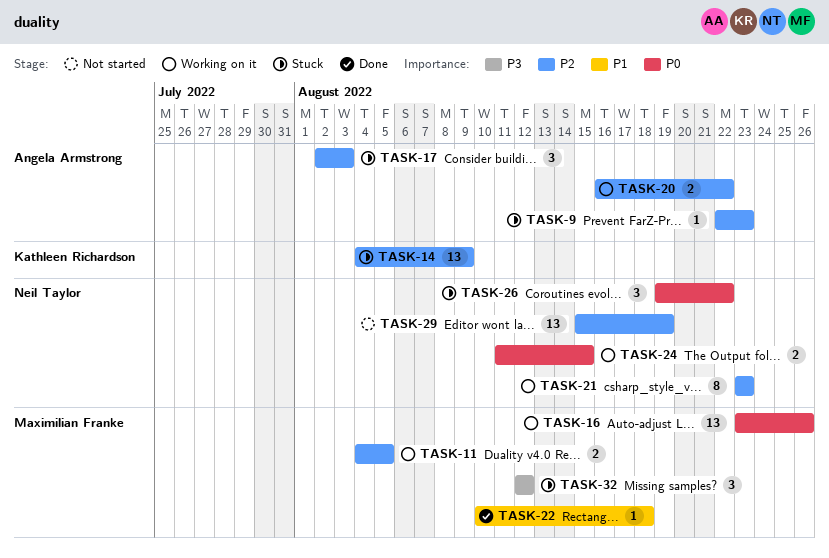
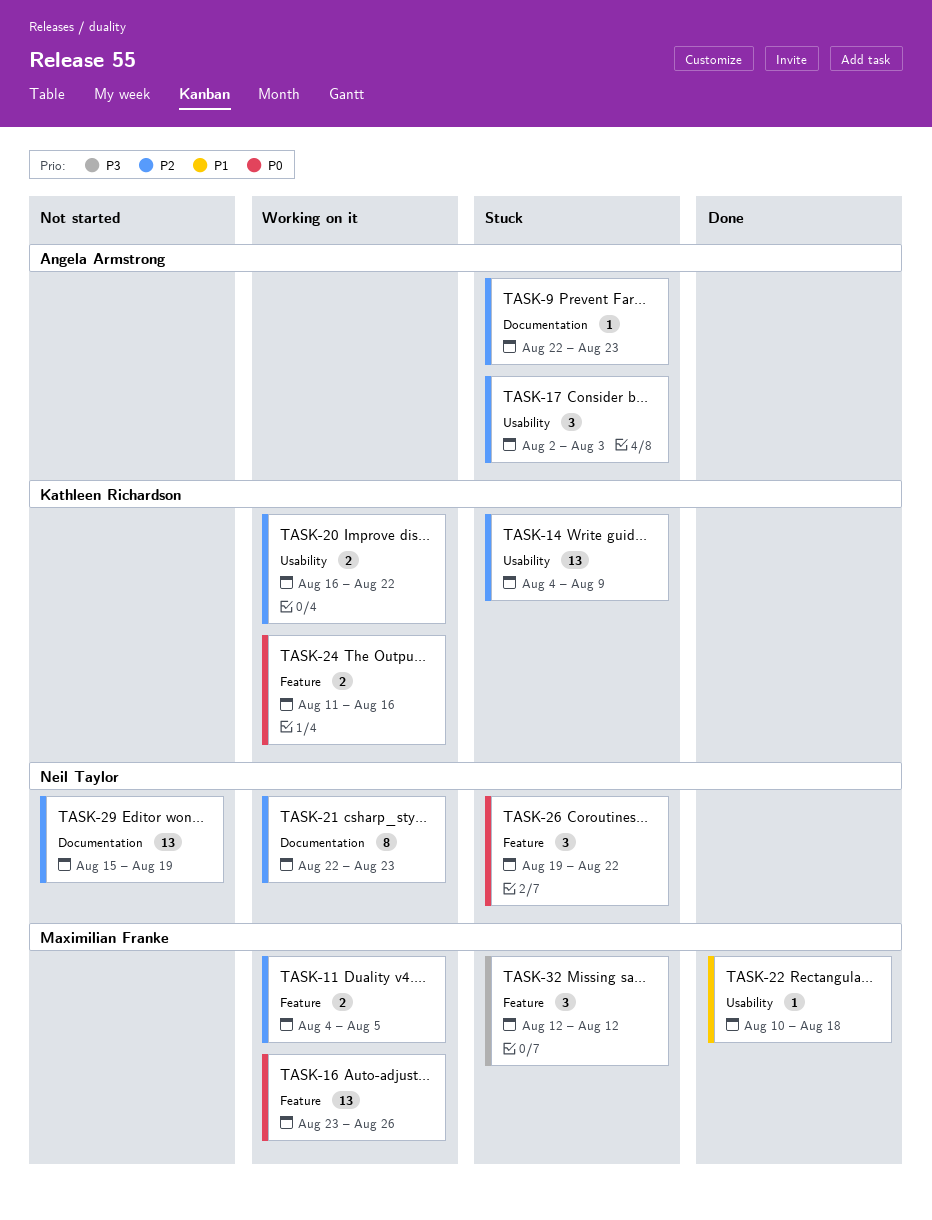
TASK-20, owner: Angela Armstrong -> Kathleen Richardson
TASK-21, start: Aug 23 -> Aug 22
TASK-24, owner: Neil Taylor -> Kathleen Richardson
TASK-24, due: Aug 15 -> Aug 16

